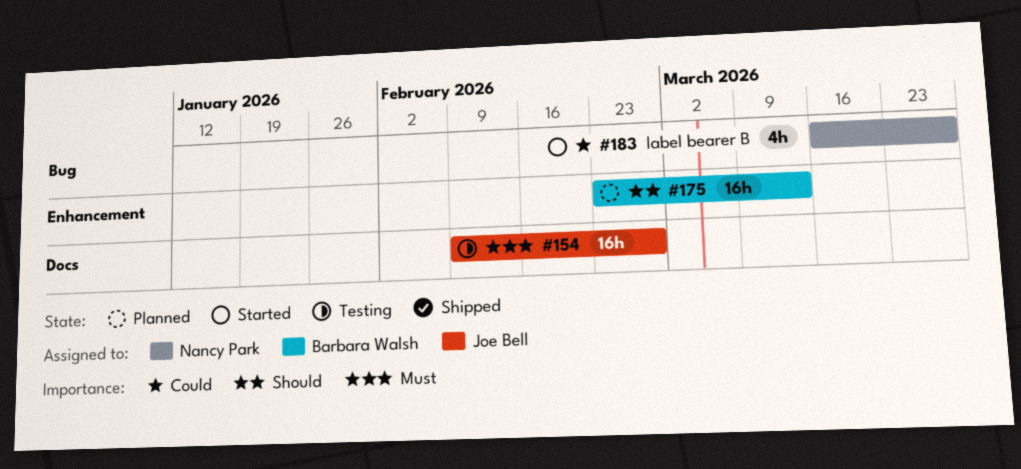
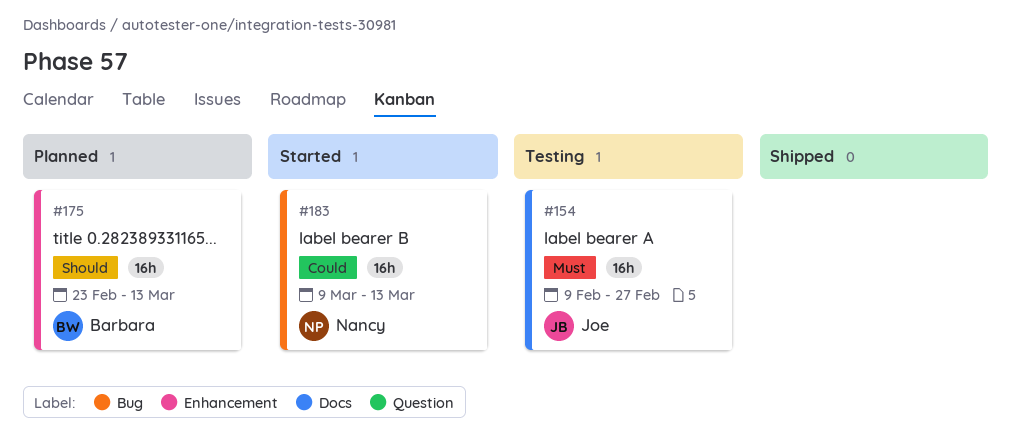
#183, estimate: 4h -> 16h
#183, start: Mar 16 -> Mar 9
#183, due: Mar 27 -> Mar 13

